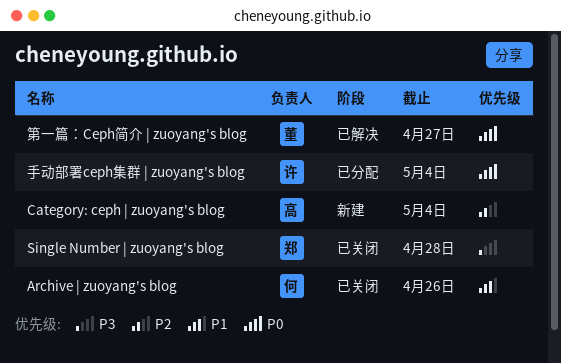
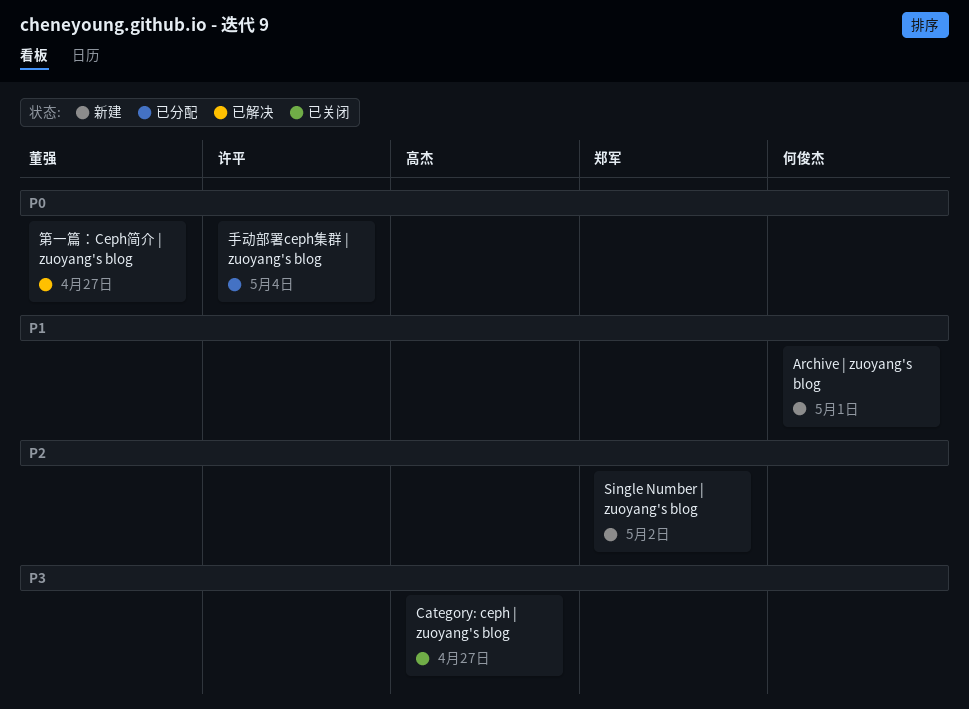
Archive | zuoyang's blog, status: 已关闭 -> 新建
Archive | zuoyang's blog, due: Apr 26 -> May 1
Category: ceph | zuoyang's blog, status: 新建 -> 已关闭
Category: ceph | zuoyang's blog, priority: P2 -> P3
Category: ceph | zuoyang's blog, due: May 4 -> Apr 27
Single Number | zuoyang's blog, status: 已关闭 -> 新建
Single Number | zuoyang's blog, priority: P3 -> P2
Single Number | zuoyang's blog, due: Apr 28 -> May 2

